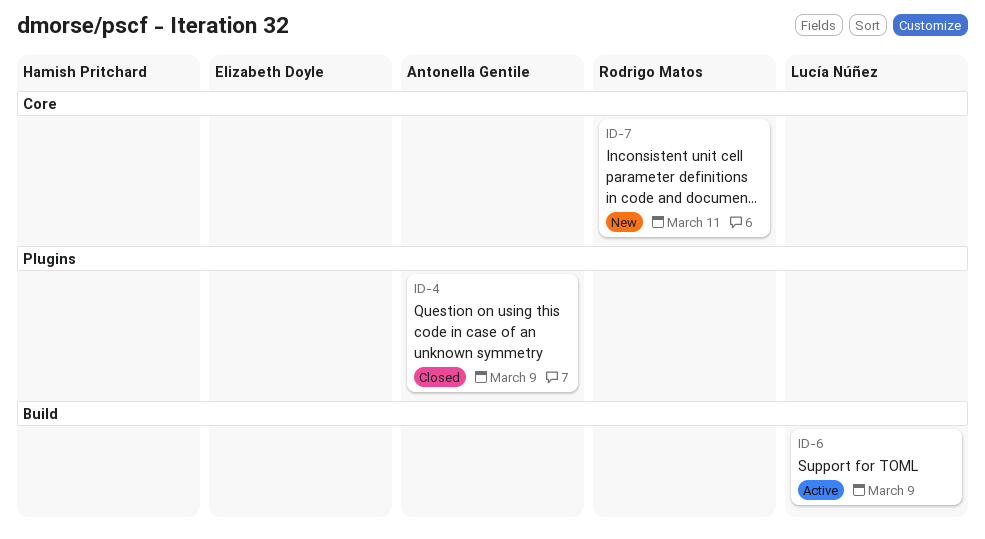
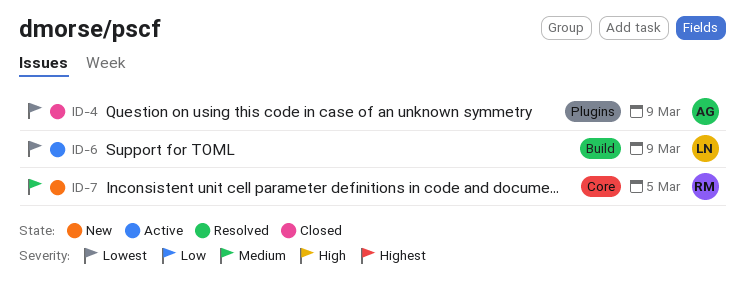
ID-7, due: Mar 11 -> Mar 5

